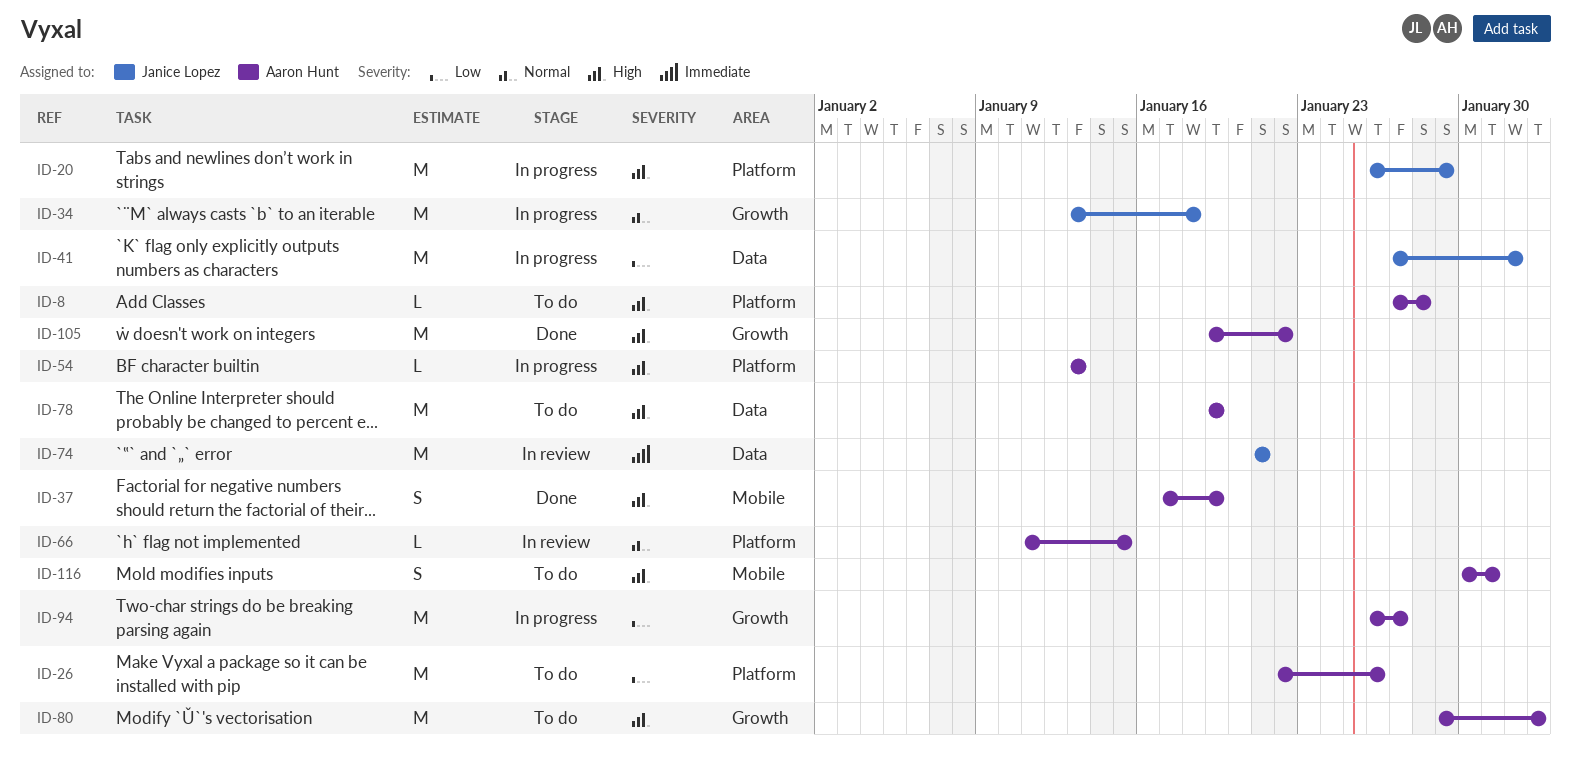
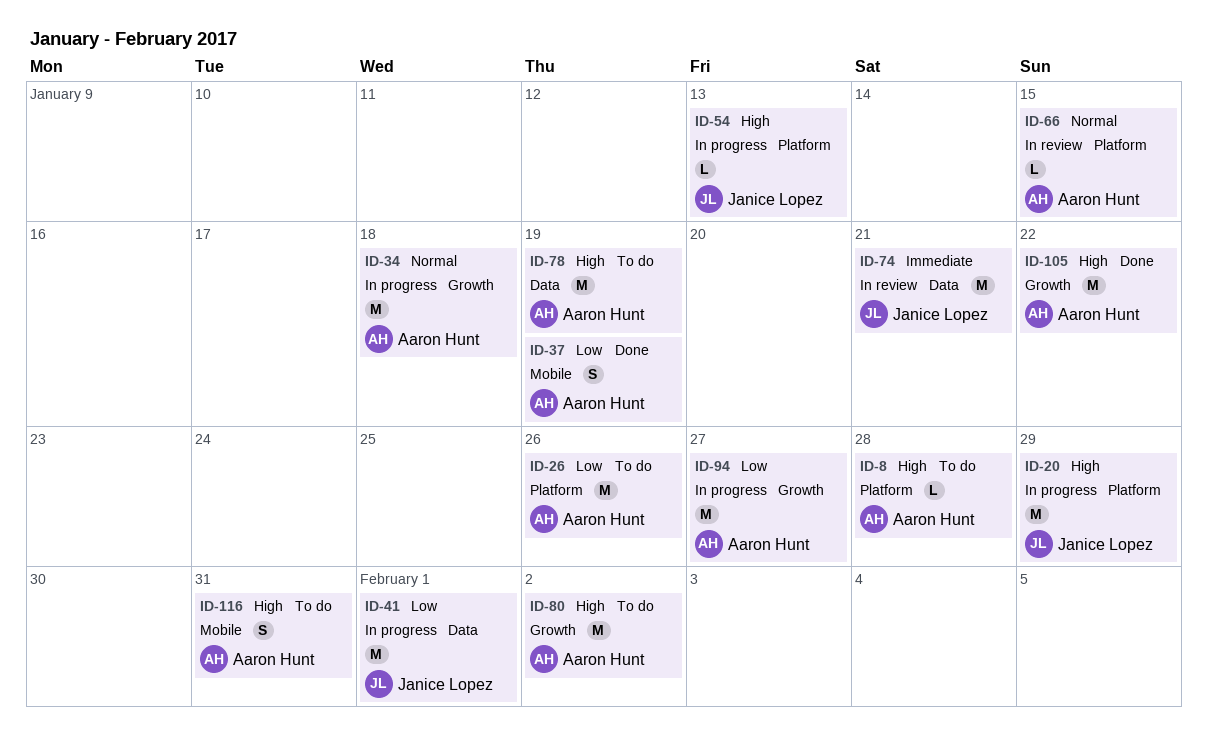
ID-34, owner: Janice Lopez -> Aaron Hunt
ID-37, priority: High -> Low
ID-54, owner: Aaron Hunt -> Janice Lopez

